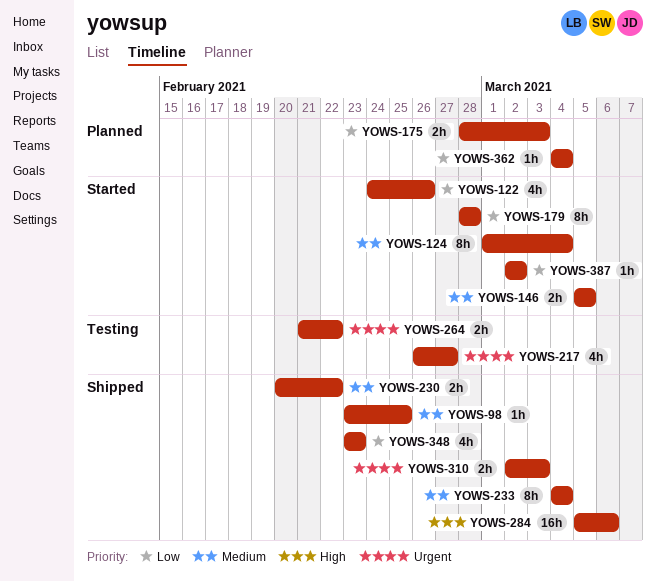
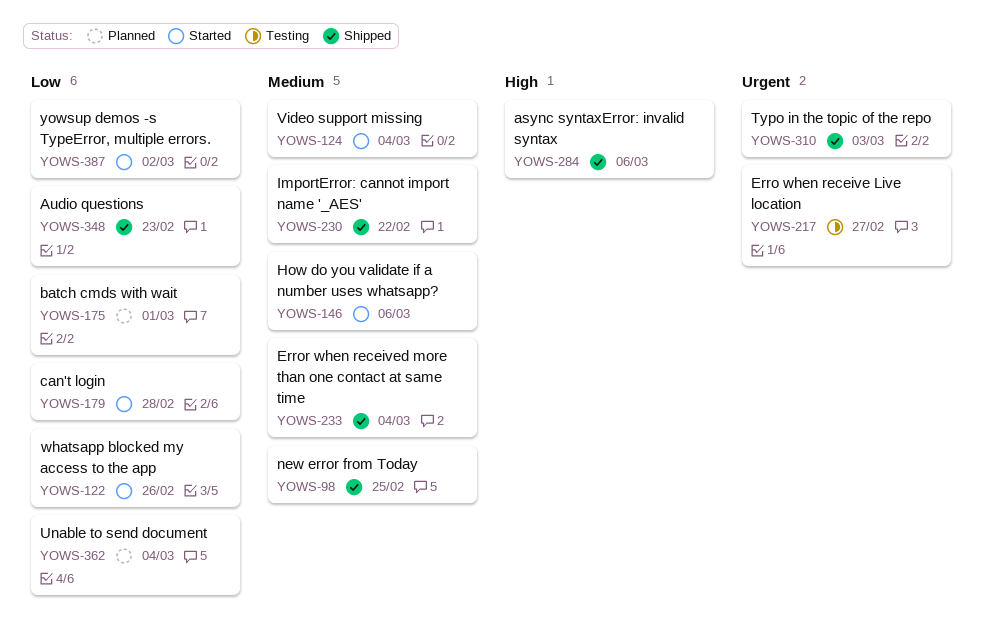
YOWS-146, due: Mar 5 -> Mar 6
YOWS-175, due: Mar 3 -> Mar 1
YOWS-264: present -> none

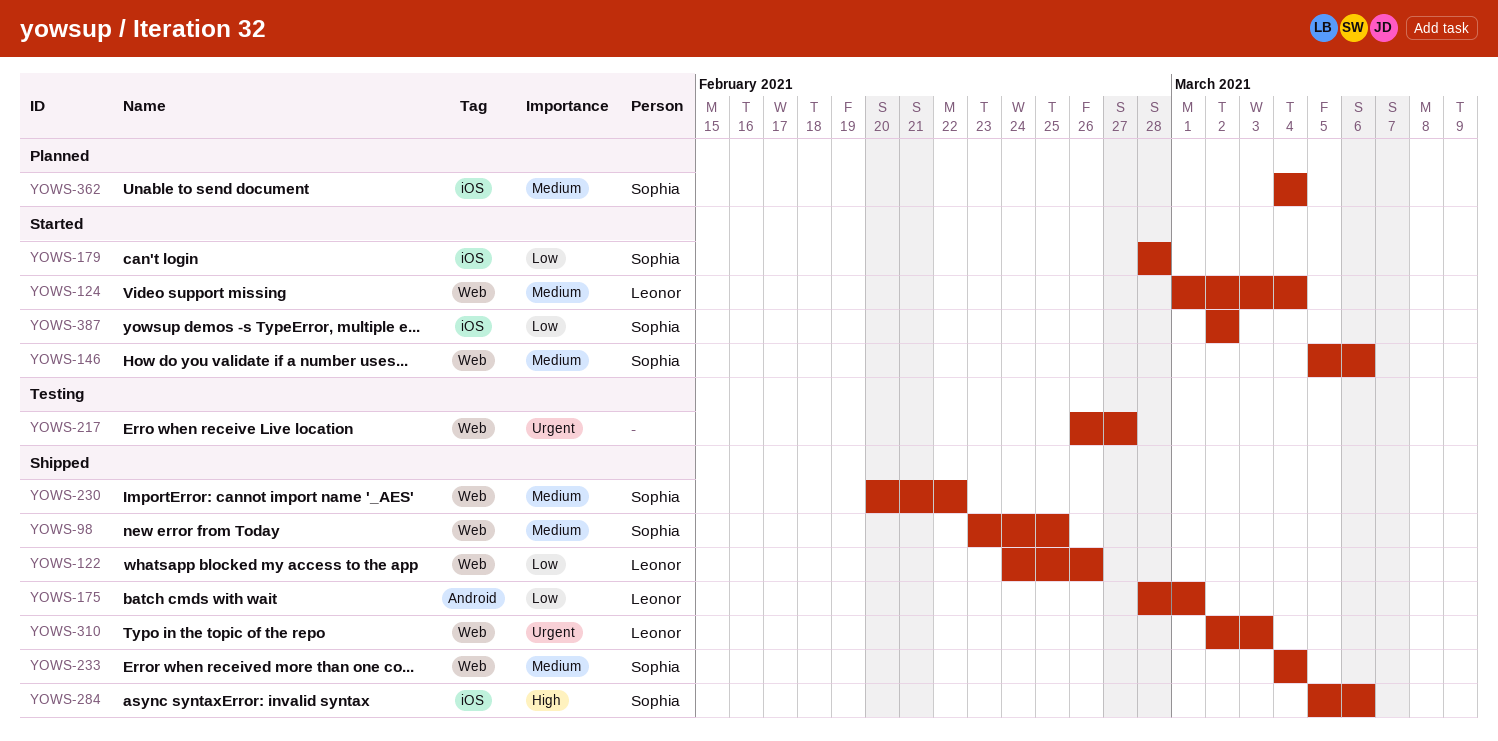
YOWS-122, status: Started -> Shipped
YOWS-175, status: Planned -> Shipped
YOWS-348: present -> none
YOWS-362, priority: Low -> Medium

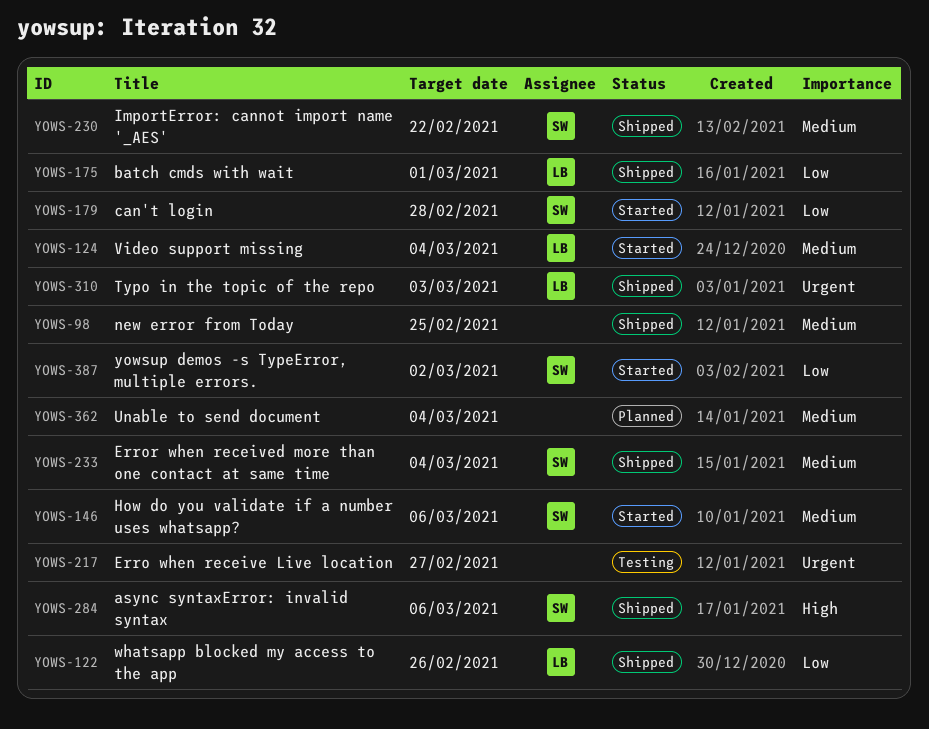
YOWS-98, owner: Sophia -> none
YOWS-362, owner: Sophia -> none

